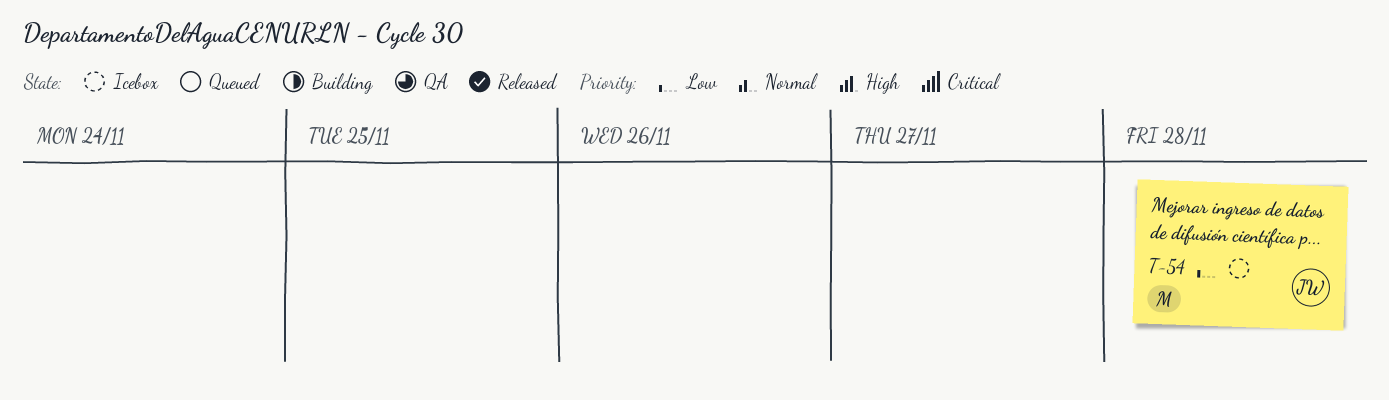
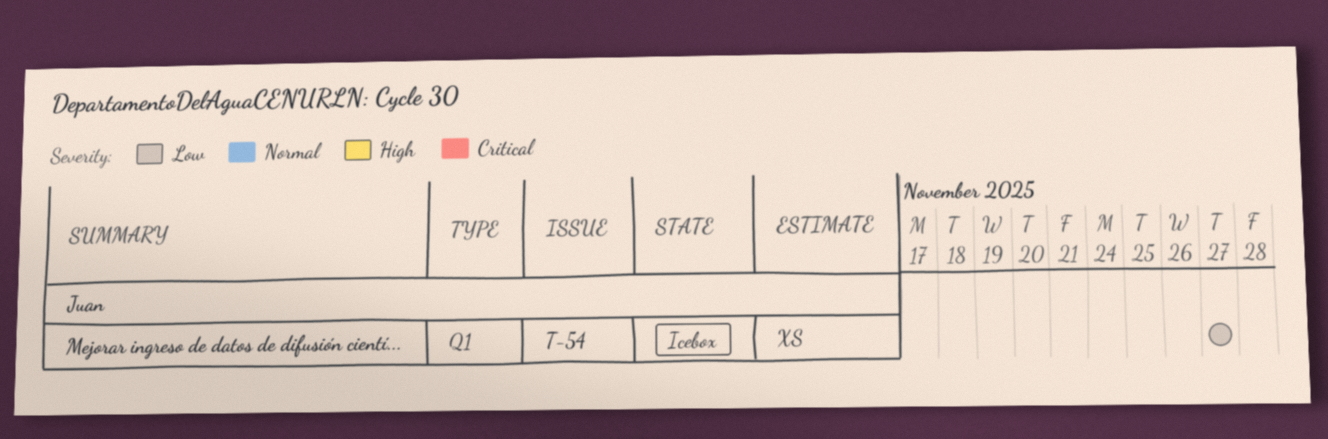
T-54, estimate: M -> XS
T-54, due: Nov 28 -> Nov 27

